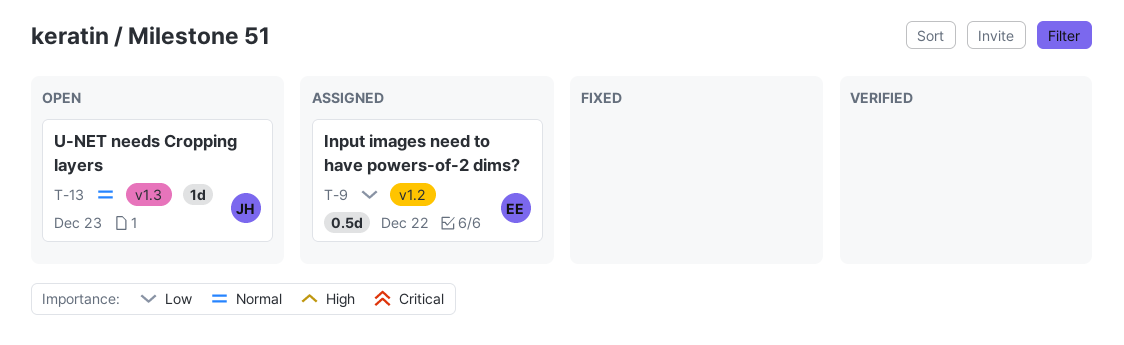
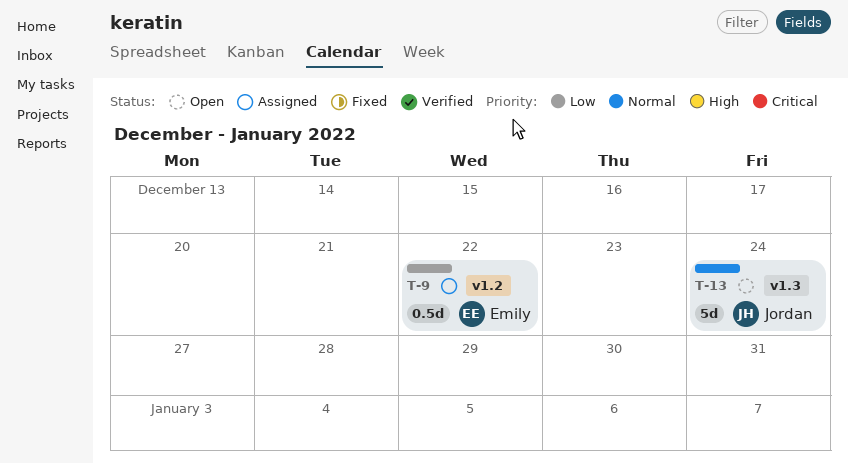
T-13, estimate: 1d -> 5d
T-13, due: Dec 23 -> Dec 24

